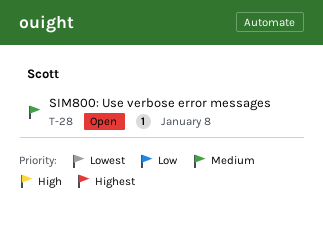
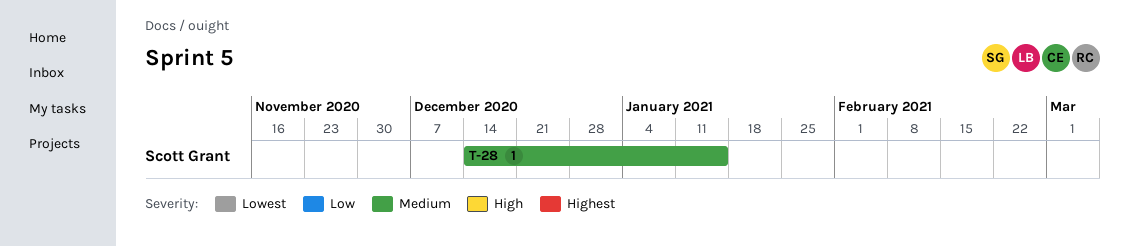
T-28, due: Jan 8 -> Jan 15

